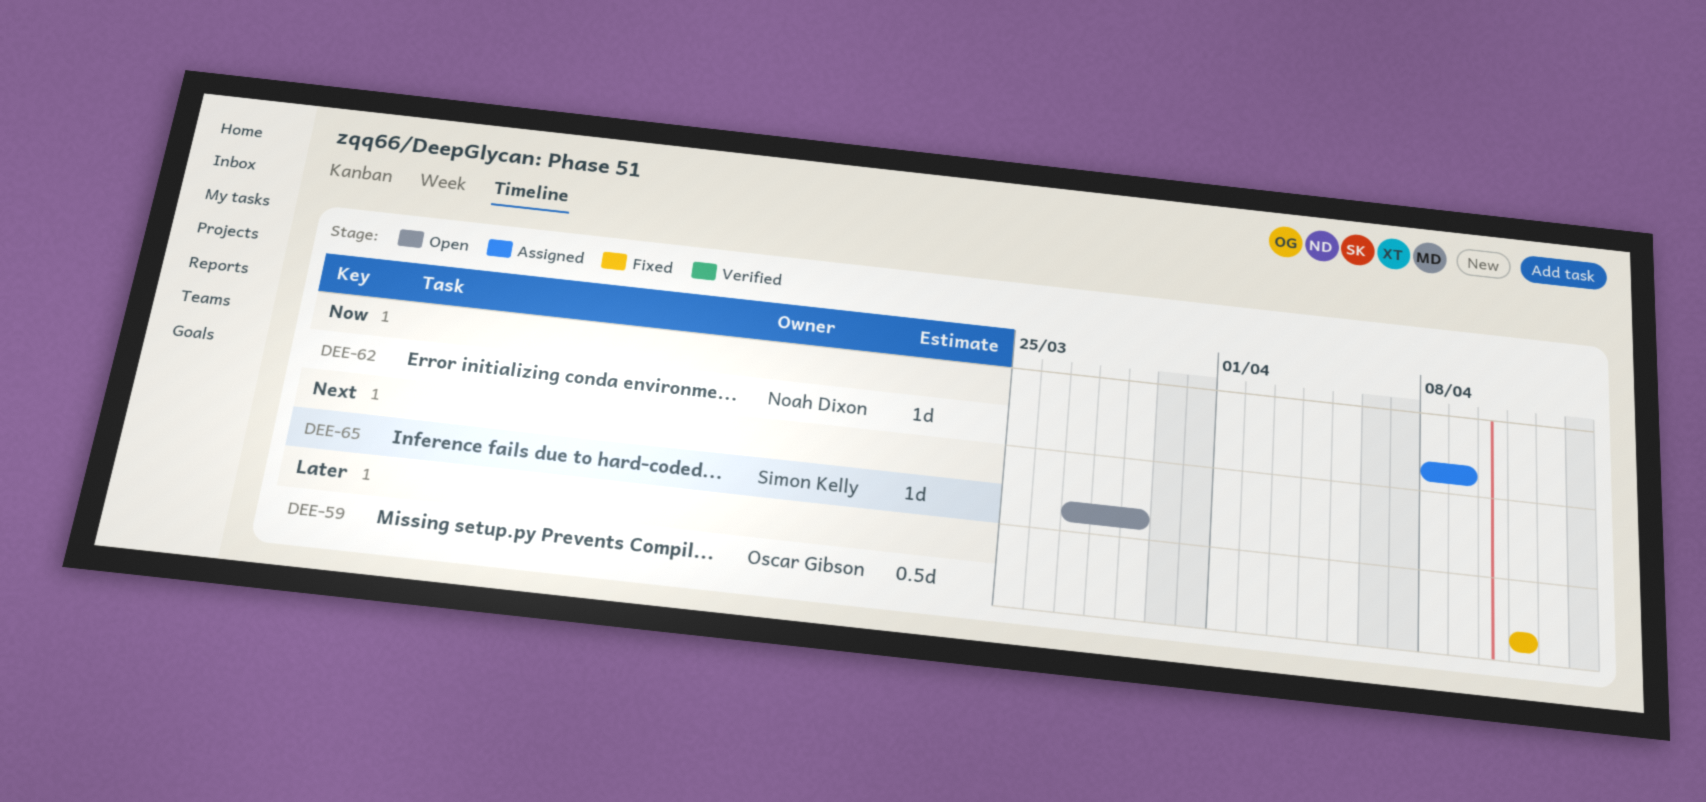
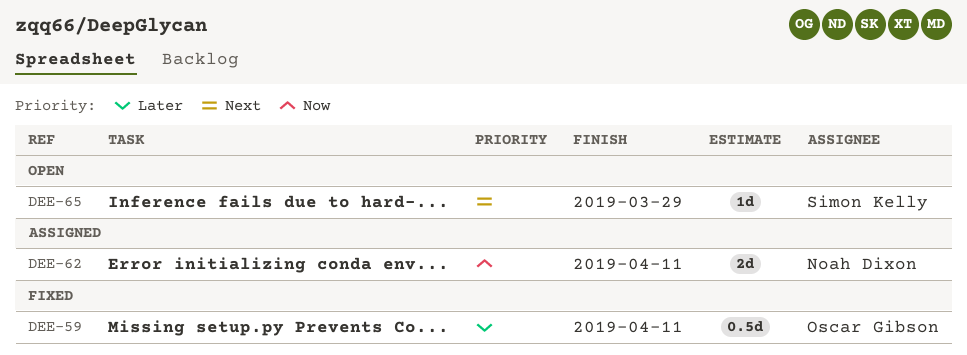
DEE-62, estimate: 1d -> 2d
DEE-62, due: Apr 9 -> Apr 11

